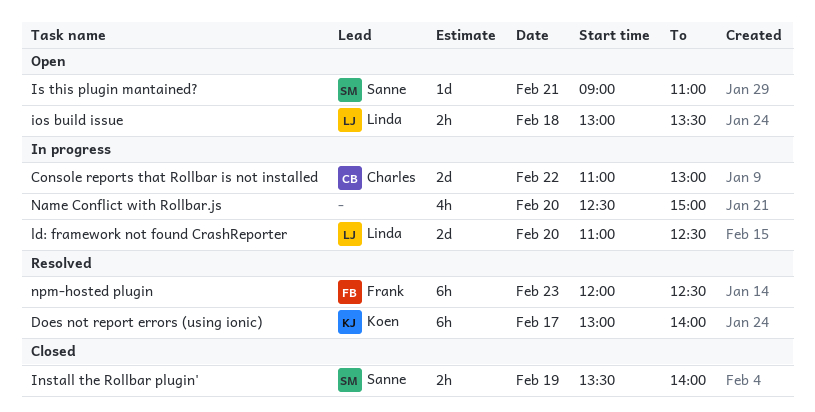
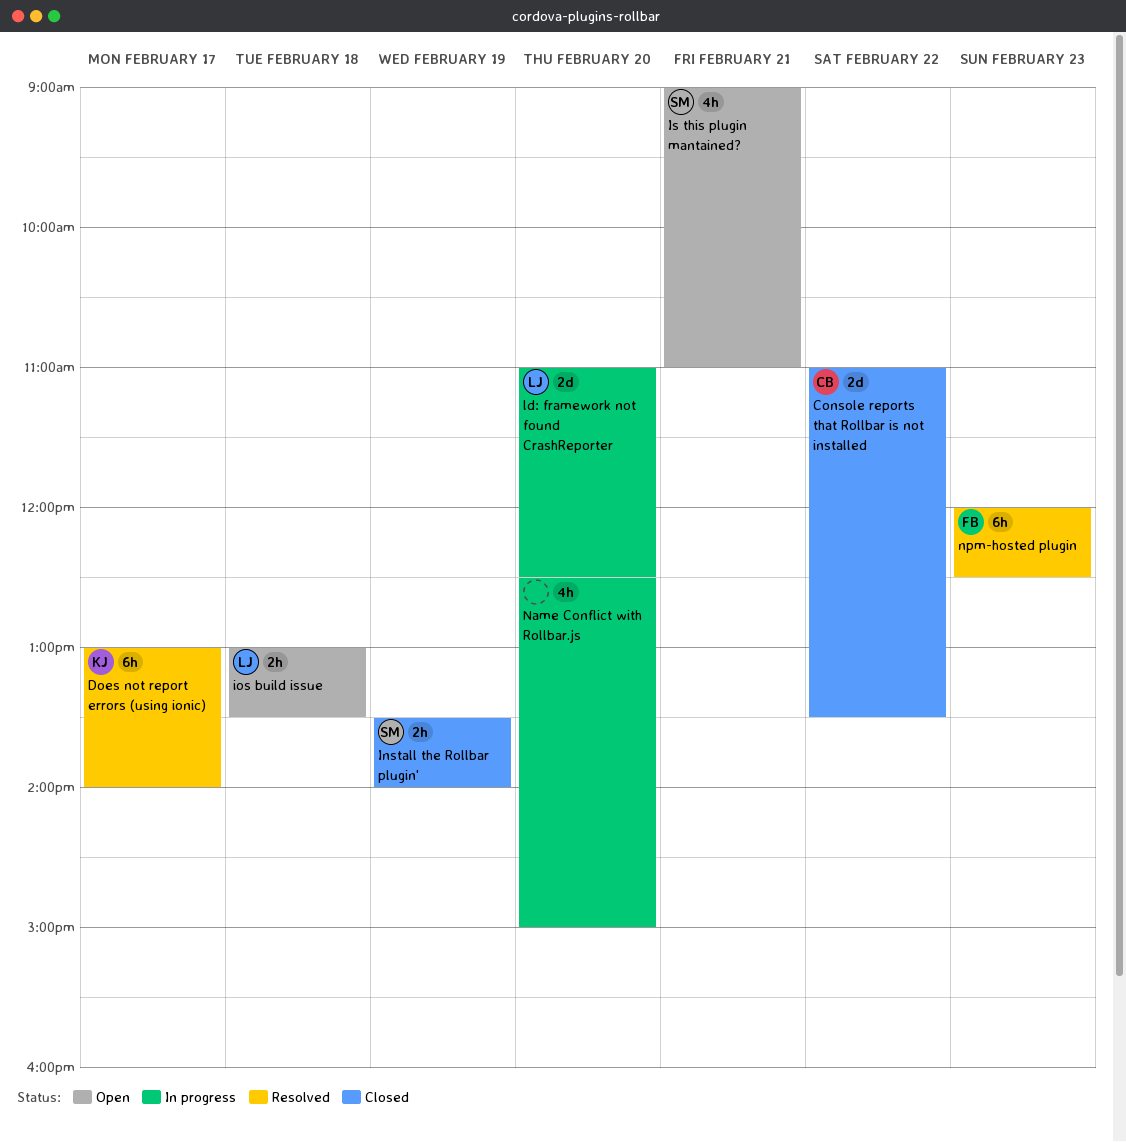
Console reports that Rollbar is not installed, status: In progress -> Closed
Console reports that Rollbar is not installed, ends: 13:00 -> 13:30
Is this plugin mantained?, estimate: 1d -> 4h

